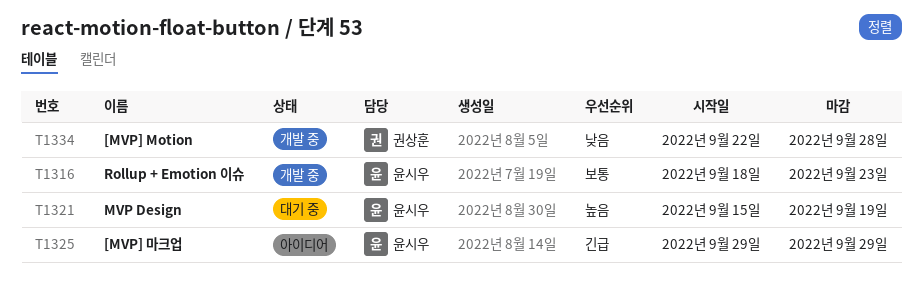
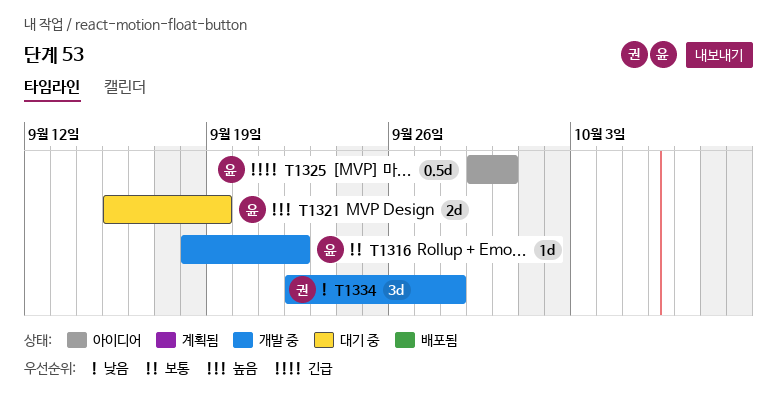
T1316, due: Sep 23 -> Sep 22
T1325, due: Sep 29 -> Sep 30

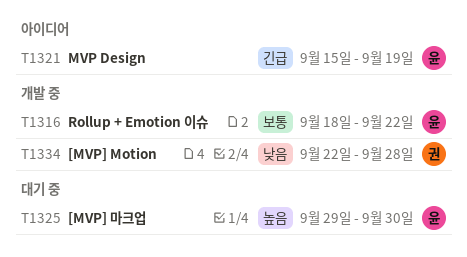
T1321, status: 대기 중 -> 아이디어
T1321, priority: 높음 -> 긴급
T1325, status: 아이디어 -> 대기 중
T1325, priority: 긴급 -> 높음

